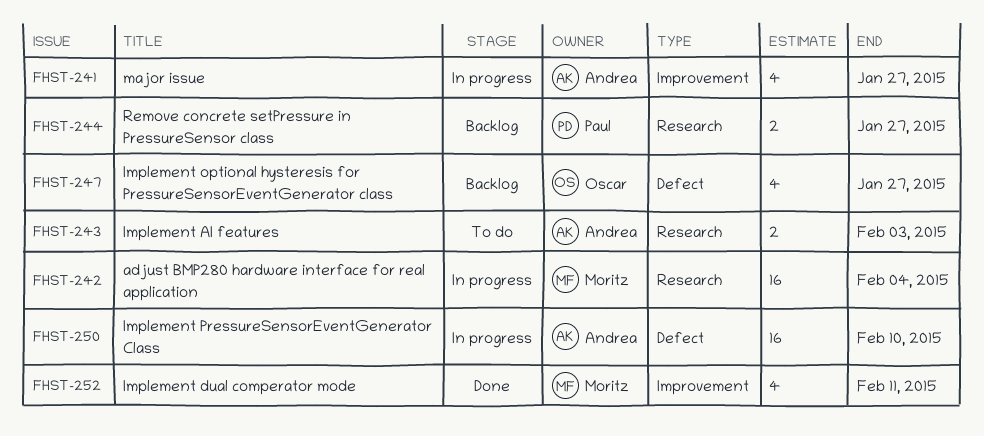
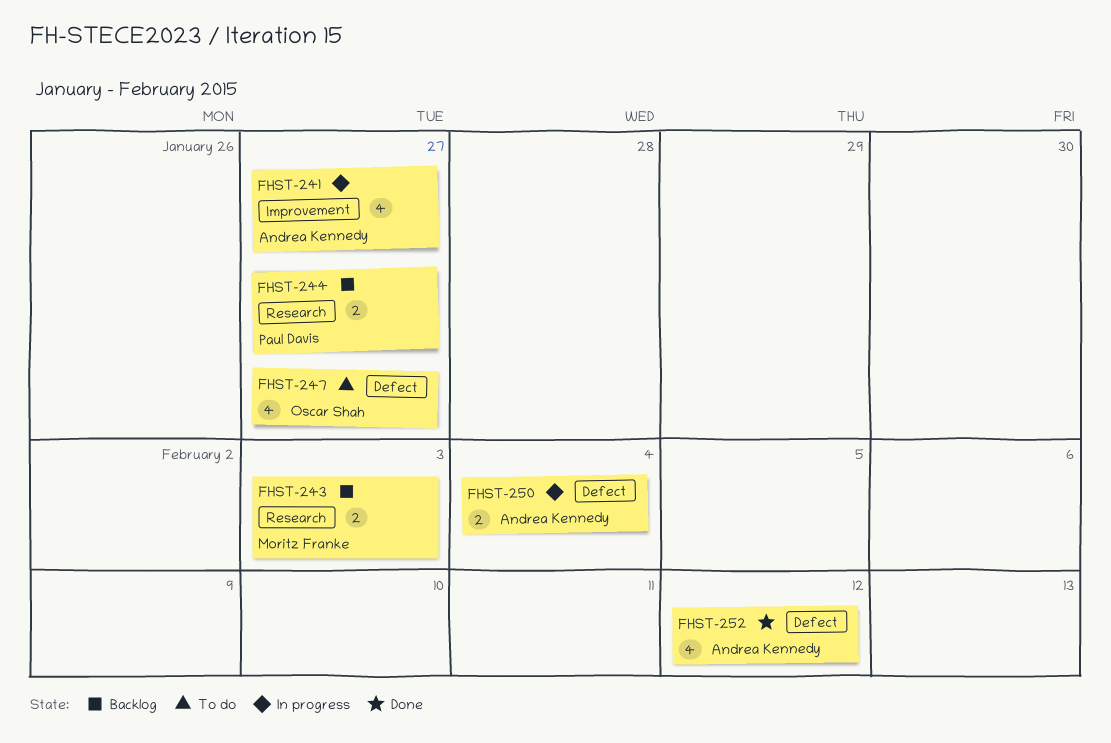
FHST-242: present -> none
FHST-243, status: To do -> Backlog
FHST-243, owner: Andrea Kennedy -> Moritz Franke
FHST-247, status: Backlog -> To do
FHST-250, estimate: 16 -> 2
FHST-250, due: Feb 10 -> Feb 4
FHST-252, owner: Moritz Franke -> Andrea Kennedy
FHST-252, label: Improvement -> Defect
FHST-252, due: Feb 11 -> Feb 12

